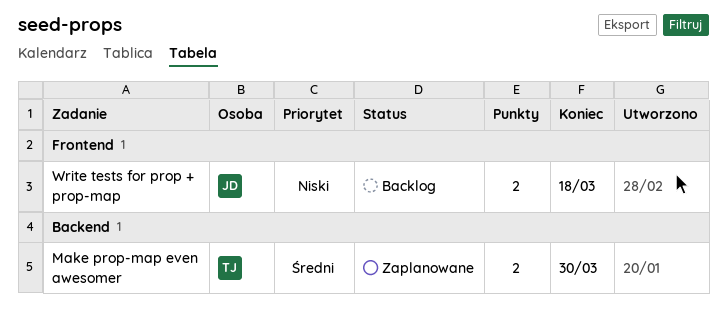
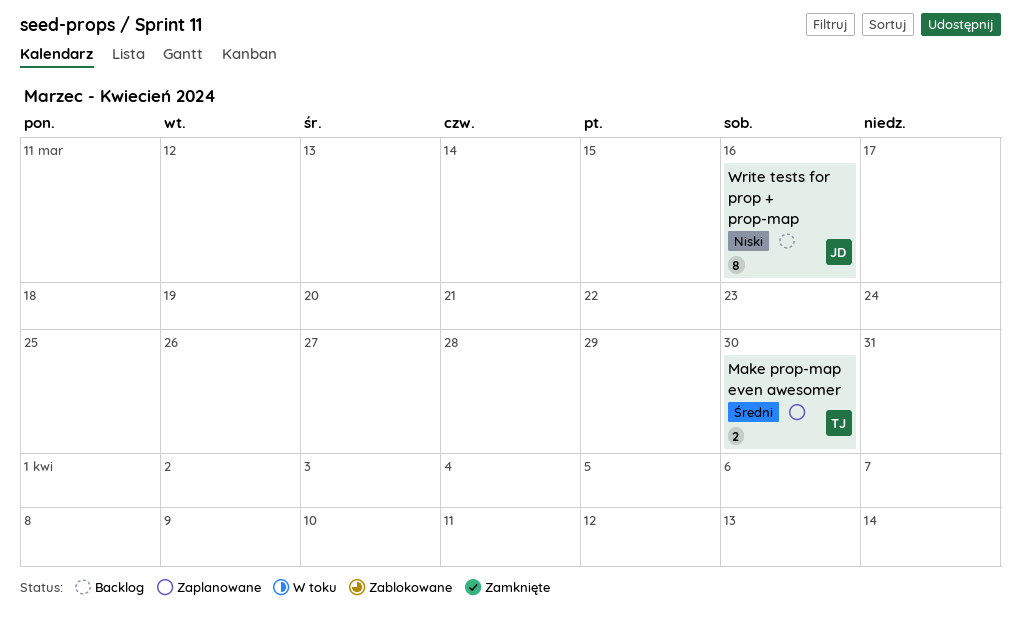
Write tests for prop + prop-map, estimate: 2 -> 8
Write tests for prop + prop-map, due: Mar 18 -> Mar 16

